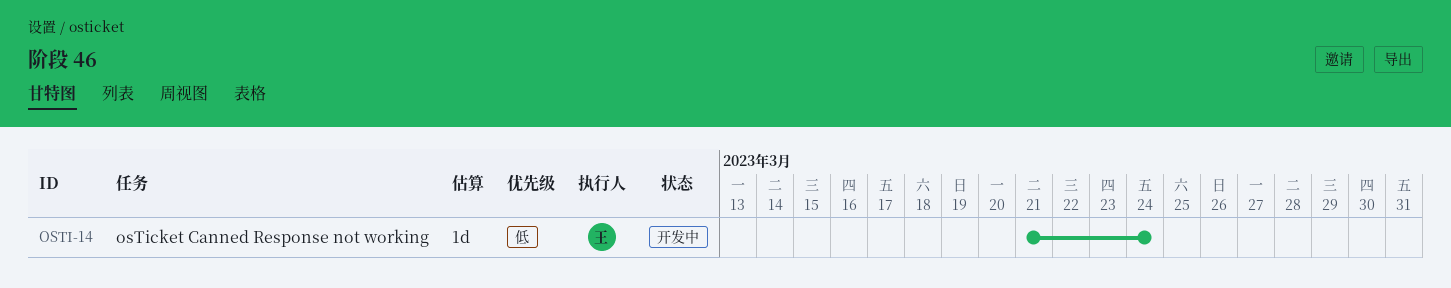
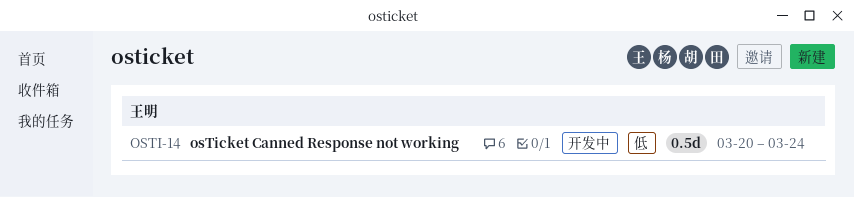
OSTI-14, estimate: 1d -> 0.5d
OSTI-14, start: Mar 21 -> Mar 20

